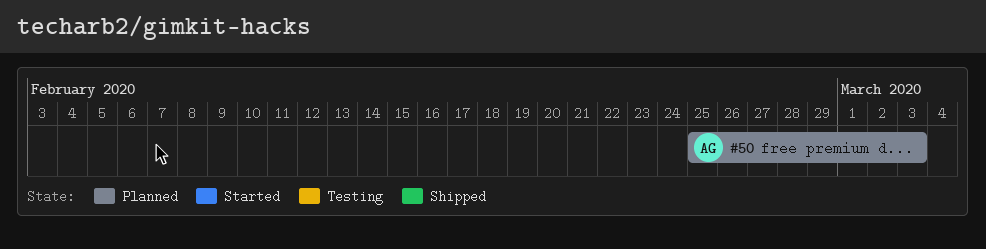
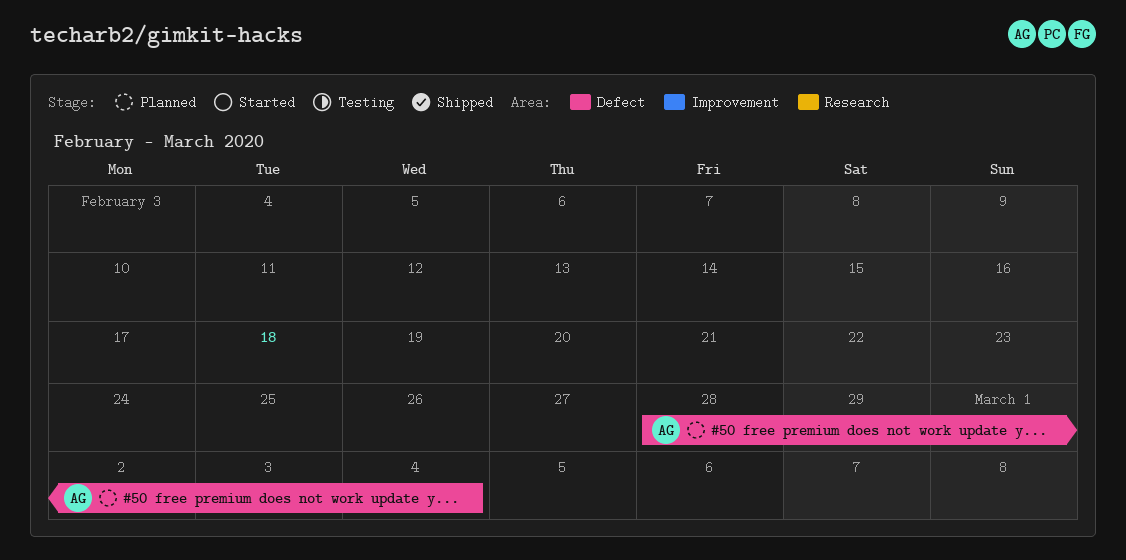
#50, start: Feb 25 -> Feb 28
#50, due: Mar 3 -> Mar 4

